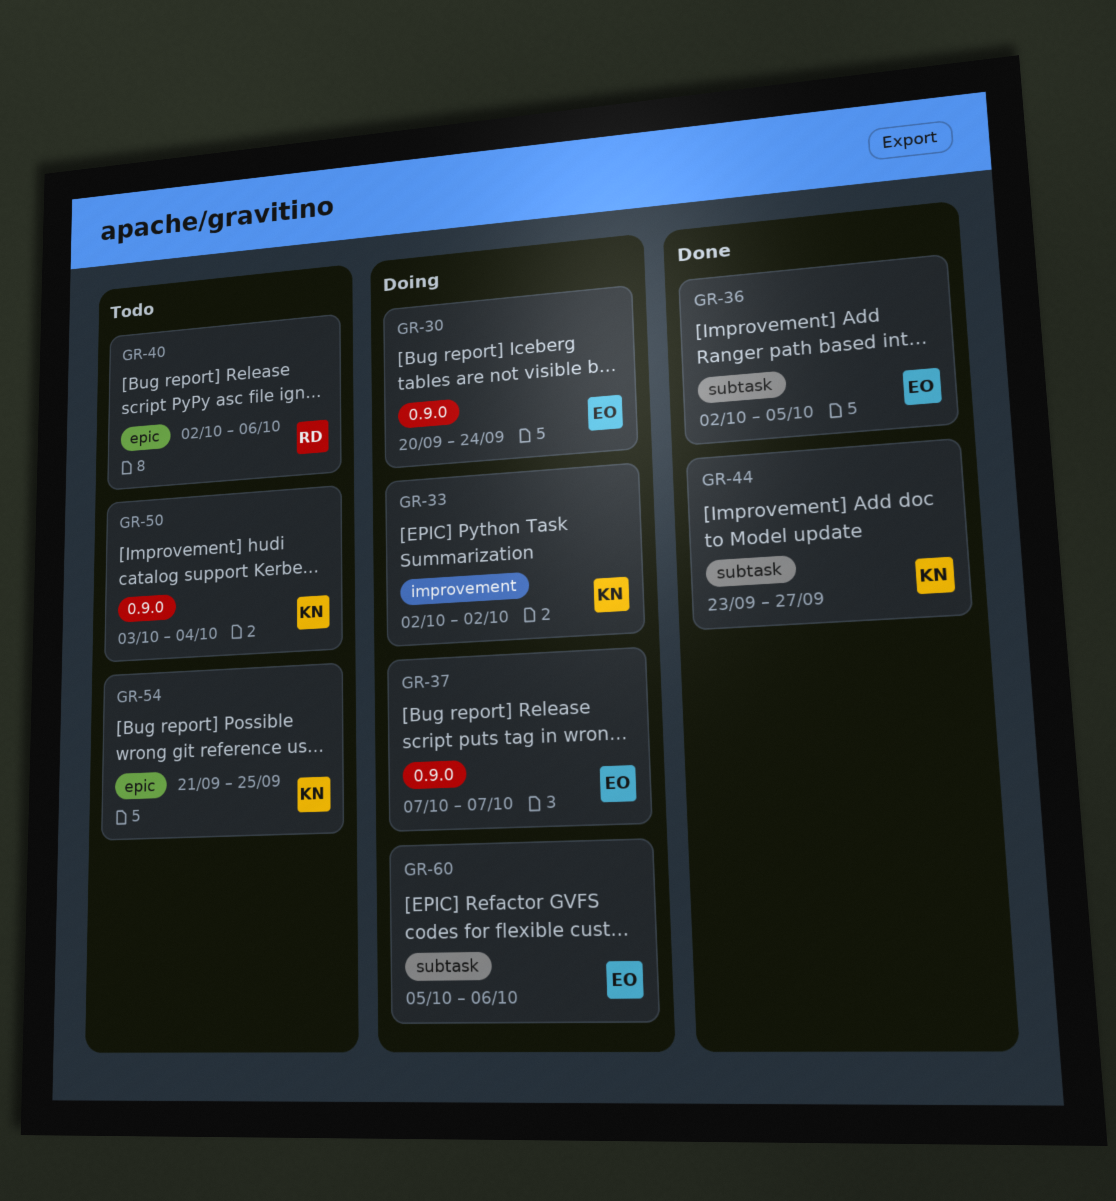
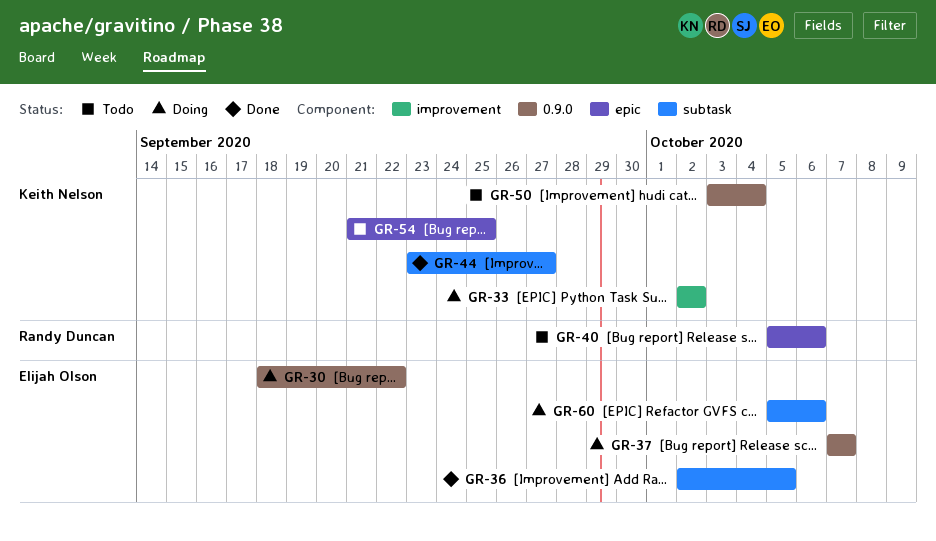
GR-30, start: Sep 20 -> Sep 18
GR-30, due: Sep 24 -> Sep 22
GR-40, start: Oct 2 -> Oct 5

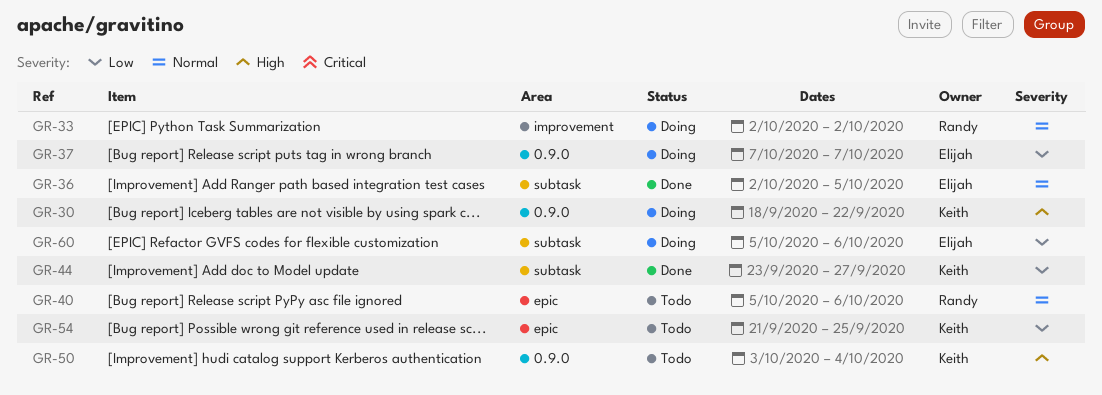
GR-30, owner: Elijah Olson -> Keith Nelson
GR-33, owner: Keith Nelson -> Randy Duncan

